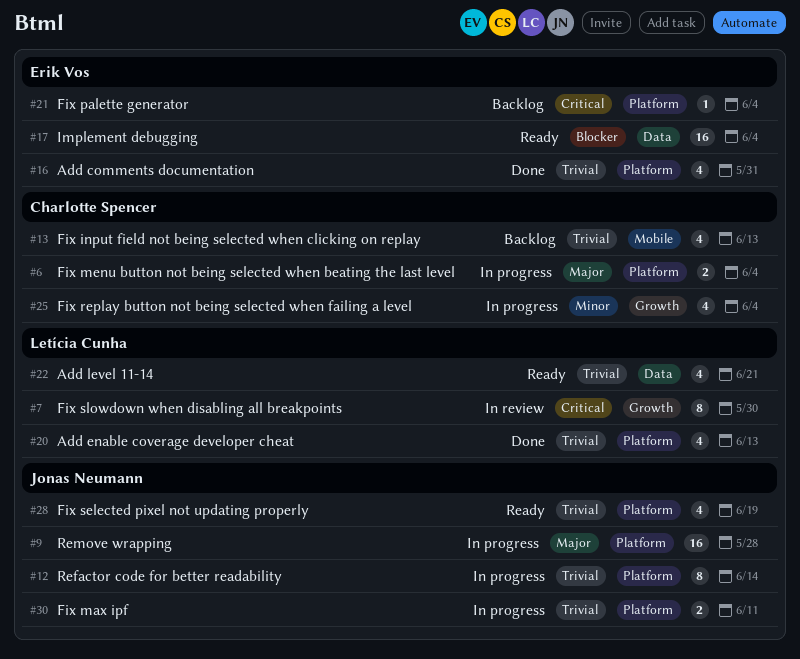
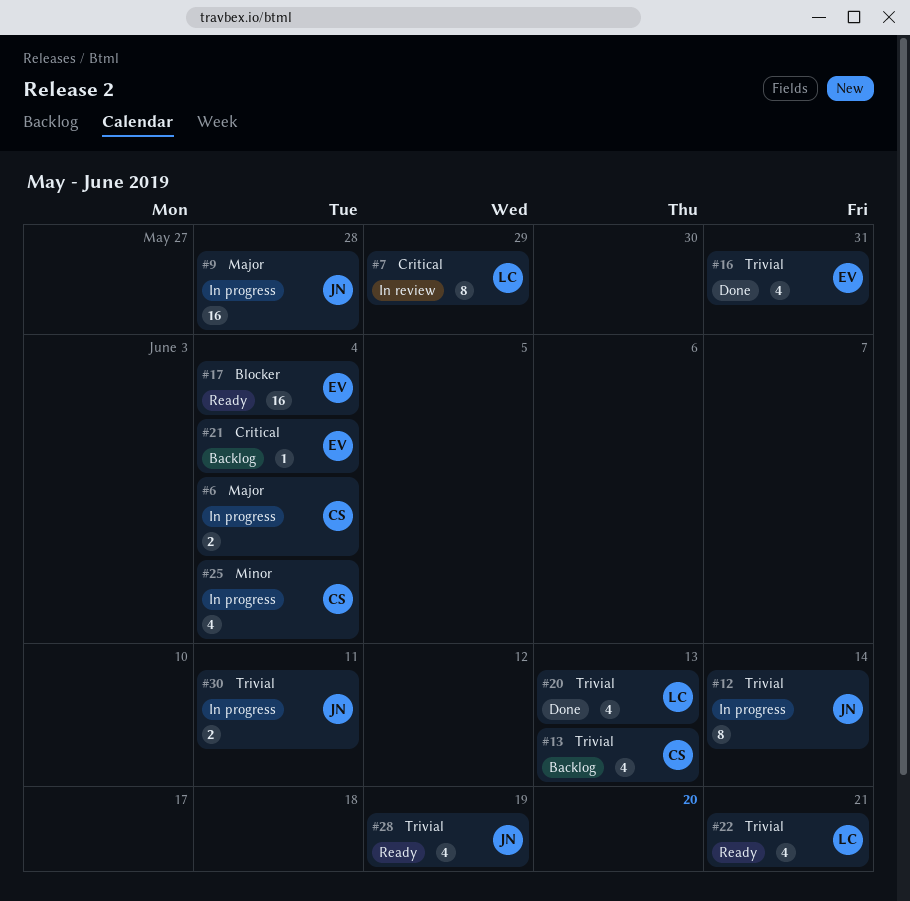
#7, due: May 30 -> May 29

